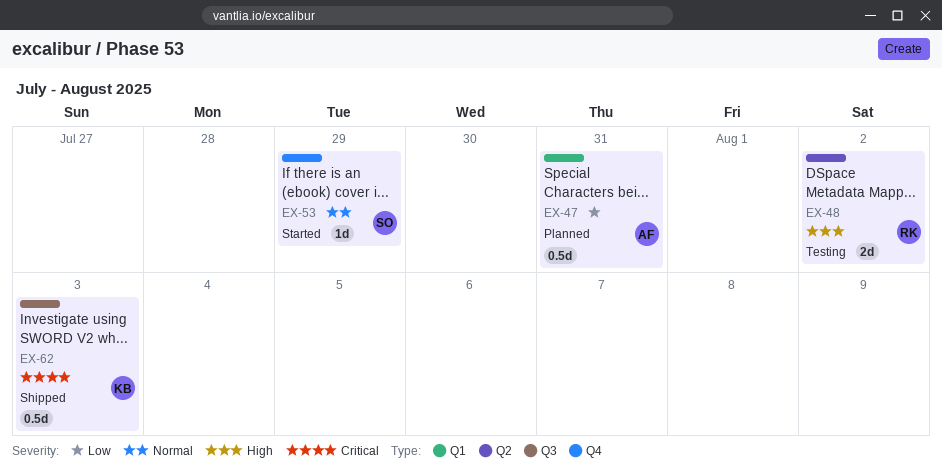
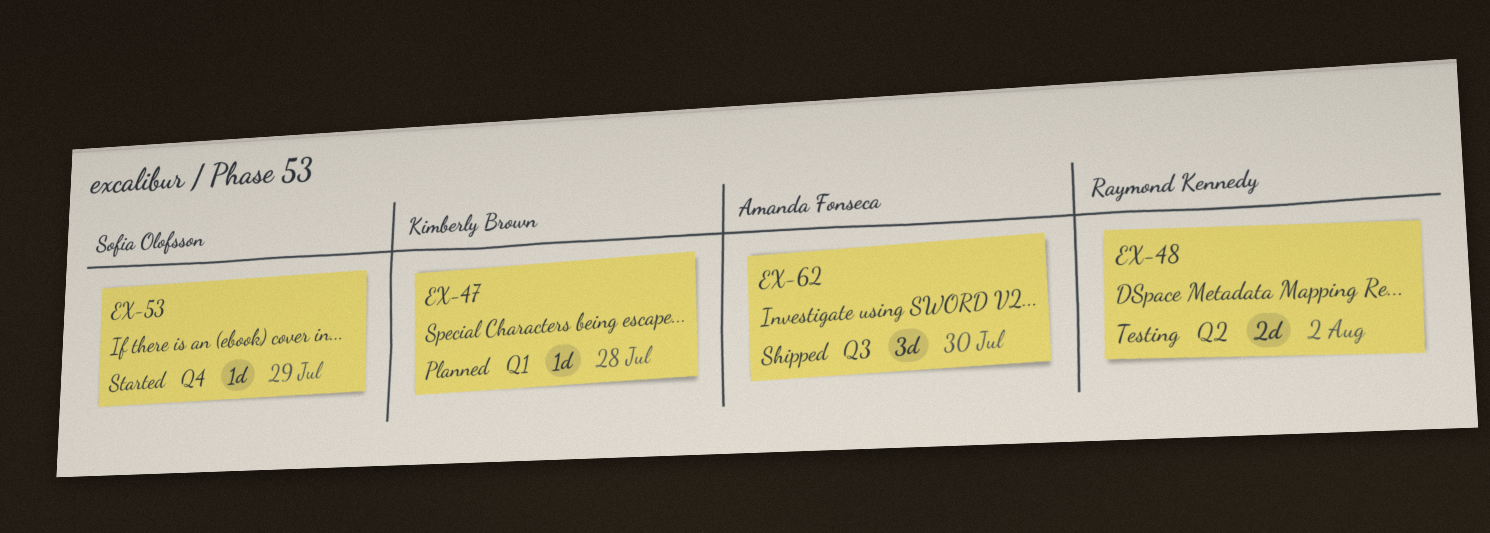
EX-47, owner: Amanda Fonseca -> Kimberly Brown
EX-47, estimate: 0.5d -> 1d
EX-47, due: Jul 31 -> Jul 28
EX-62, owner: Kimberly Brown -> Amanda Fonseca
EX-62, estimate: 0.5d -> 3d
EX-62, due: Aug 3 -> Jul 30

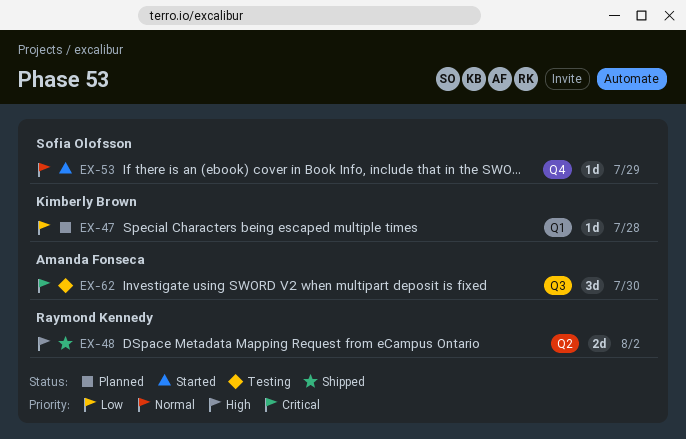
EX-48, status: Testing -> Shipped
EX-62, status: Shipped -> Testing

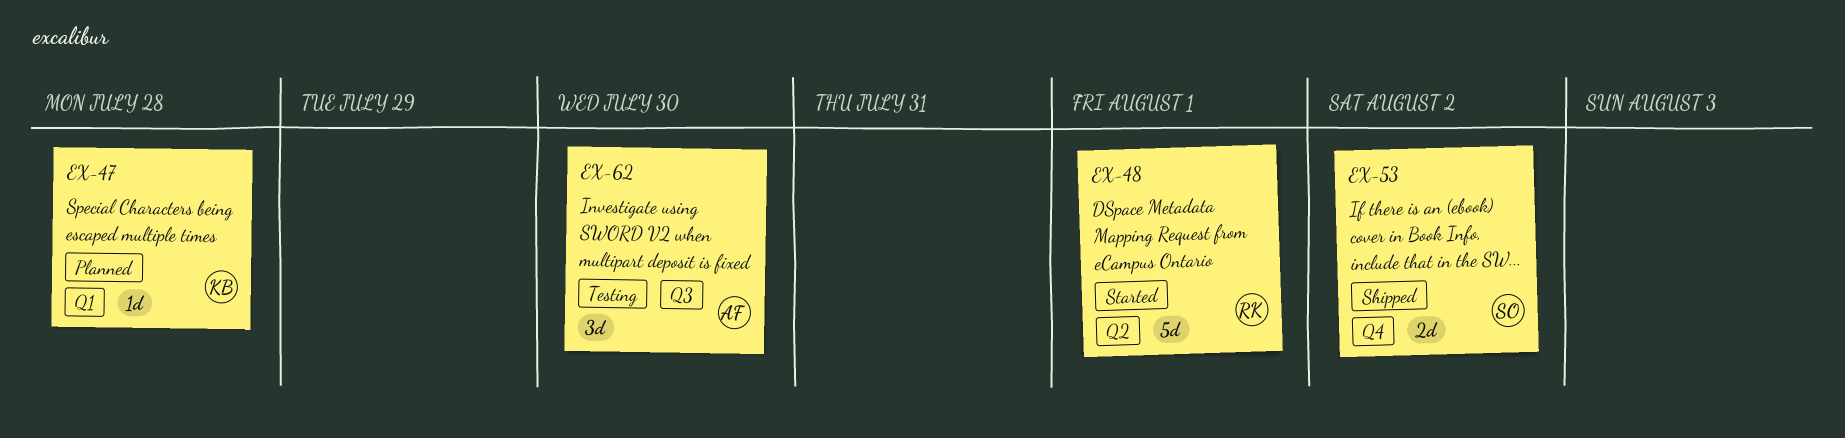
EX-48, status: Shipped -> Started
EX-48, estimate: 2d -> 5d
EX-48, due: Aug 2 -> Aug 1
EX-53, status: Started -> Shipped
EX-53, estimate: 1d -> 2d
EX-53, due: Jul 29 -> Aug 2

